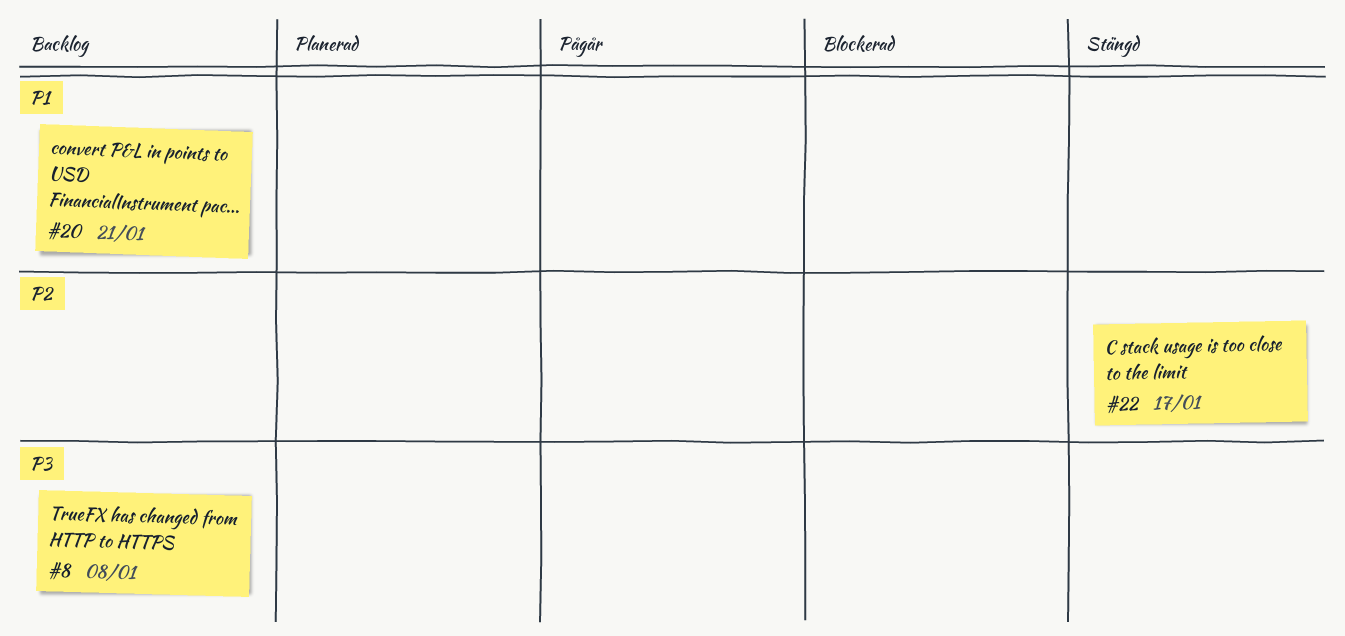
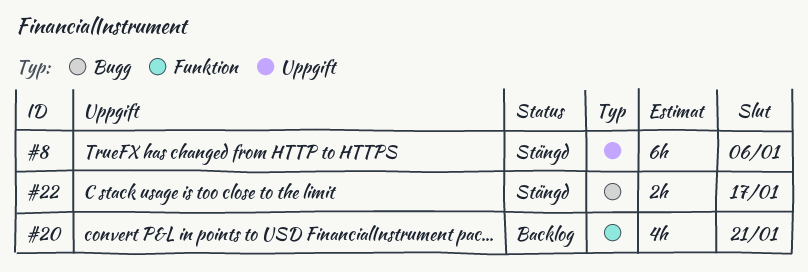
#8, status: Backlog -> Stängd
#8, due: Jan 8 -> Jan 6

